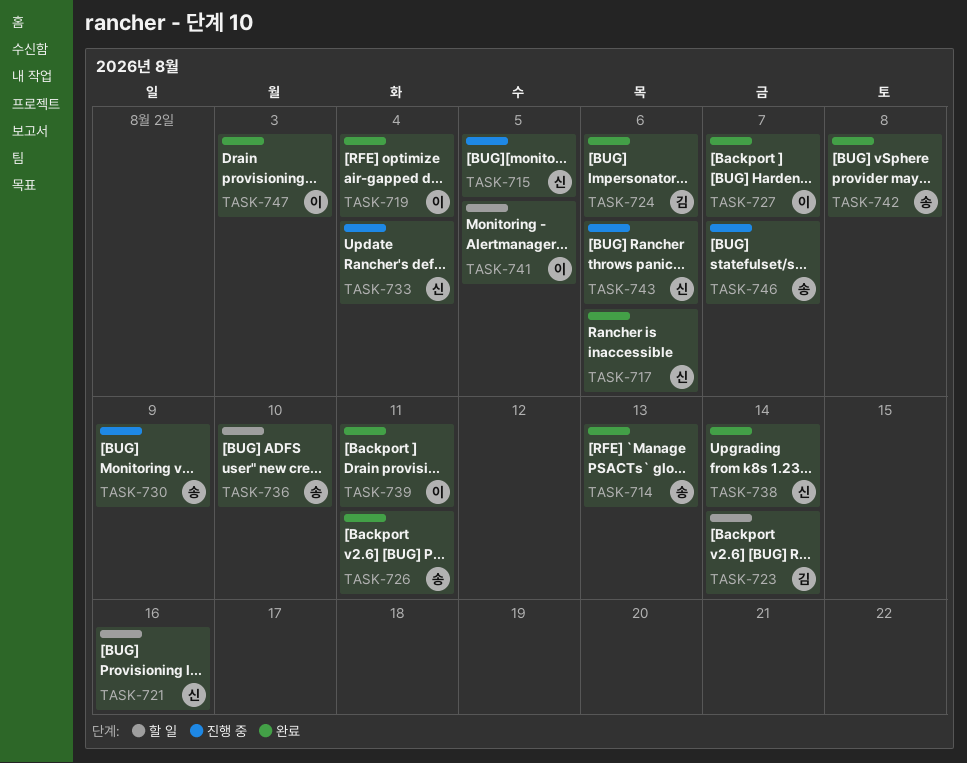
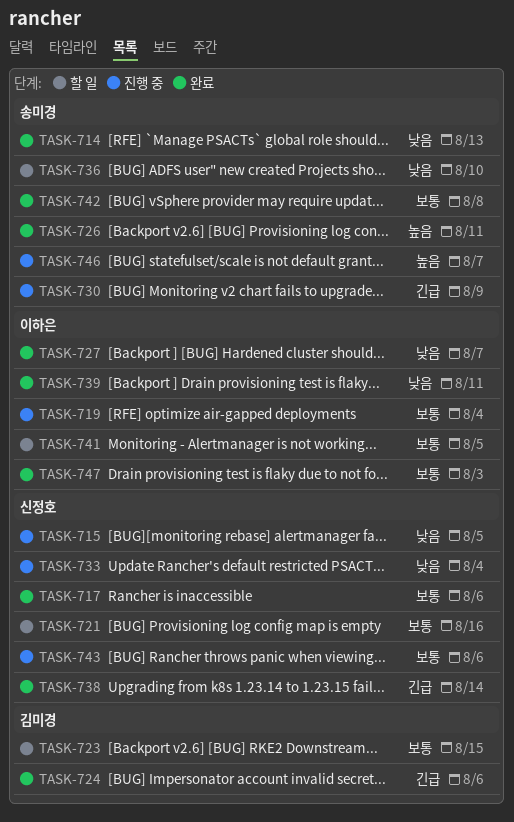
TASK-719, status: 완료 -> 진행 중
TASK-723, due: Aug 14 -> Aug 15

